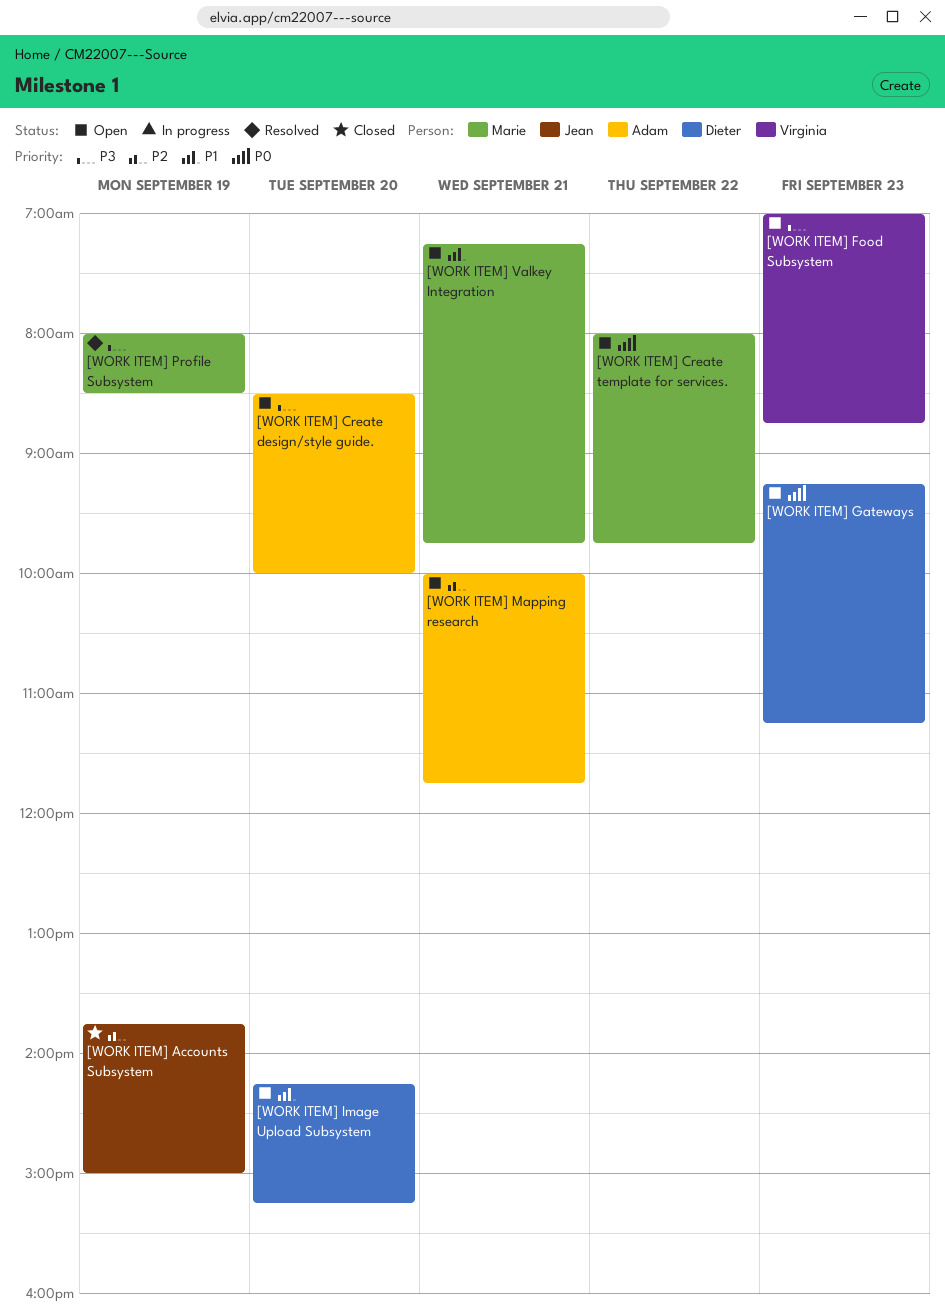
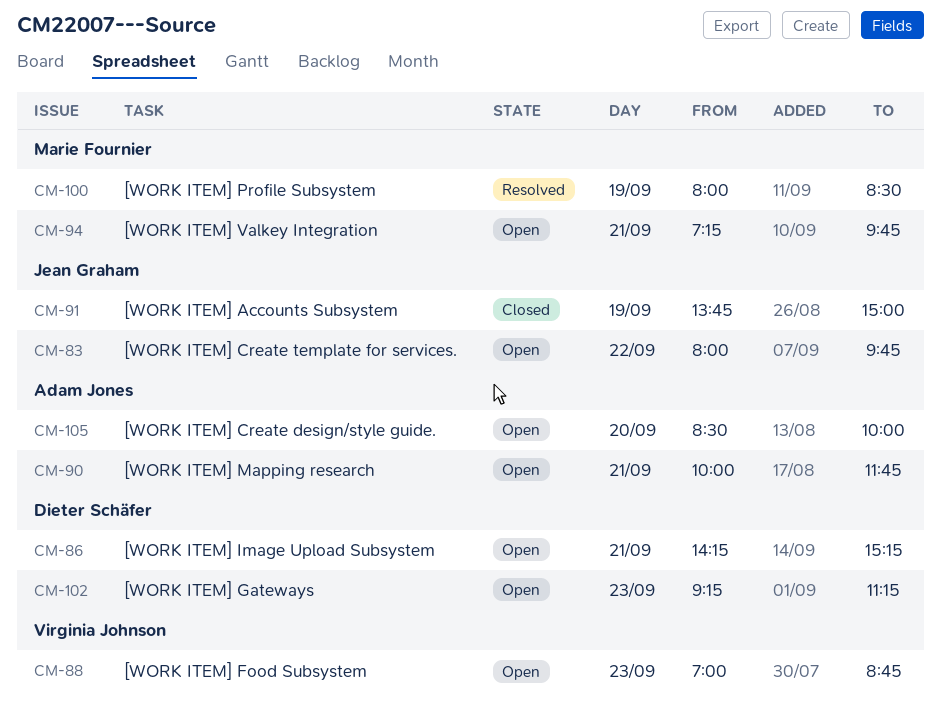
[WORK ITEM] Create template for services., owner: Marie Fournier -> Jean Graham
[WORK ITEM] Image Upload Subsystem, day: Sep 20 -> Sep 21

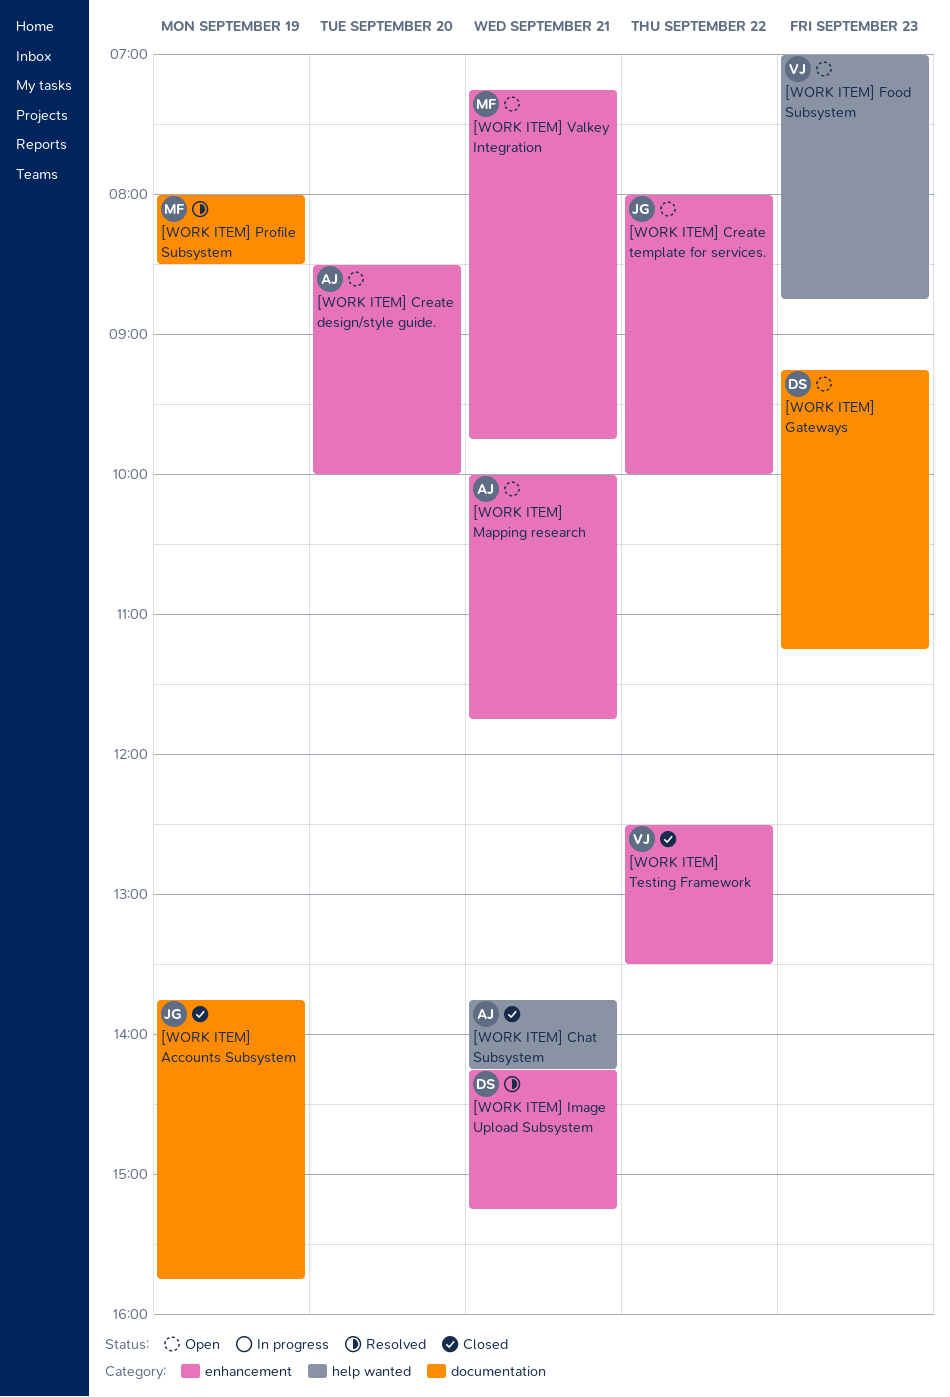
[WORK ITEM] Accounts Subsystem, ends: 15:00 -> 15:45
[WORK ITEM] Chat Subsystem: none -> present
[WORK ITEM] Create template for services., ends: 09:45 -> 10:00
[WORK ITEM] Image Upload Subsystem, status: Open -> Resolved
[WORK ITEM] Testing Framework: none -> present

